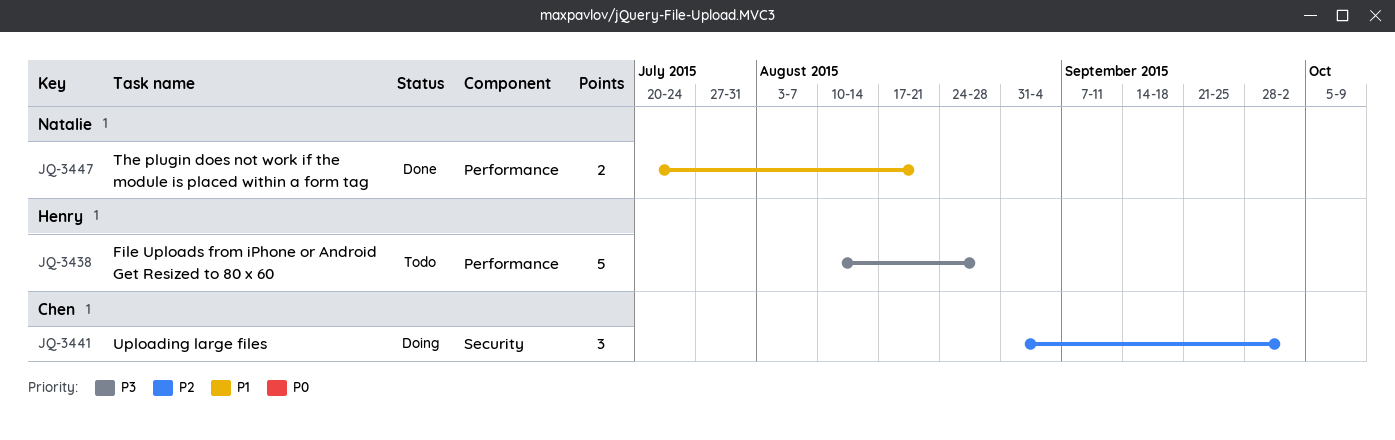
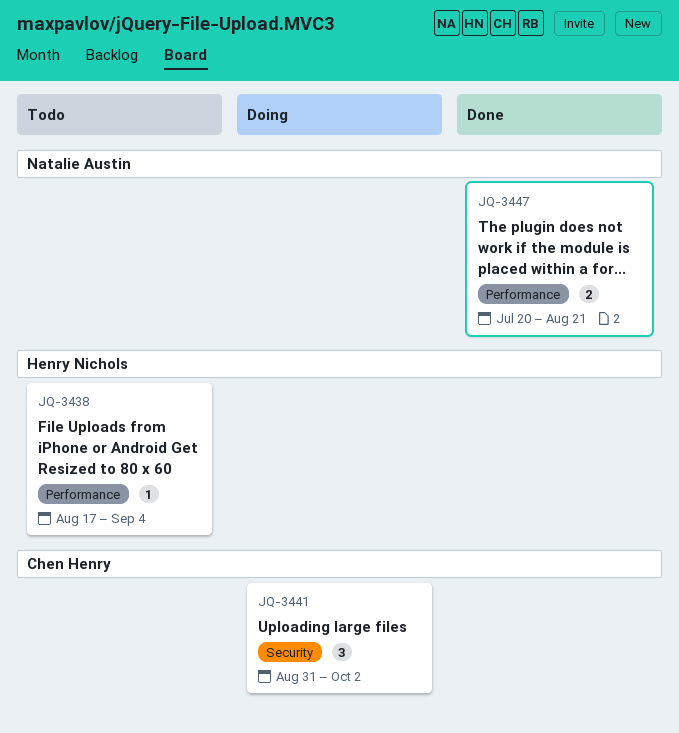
JQ-3438, estimate: 5 -> 1
JQ-3438, start: Aug 10 -> Aug 17
JQ-3438, due: Aug 28 -> Sep 4

